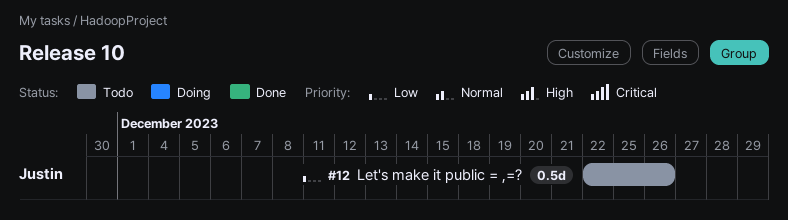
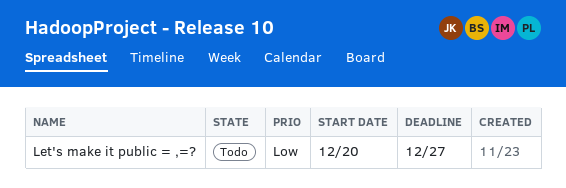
Let's make it public = ,=?, start: Dec 22 -> Dec 20
Let's make it public = ,=?, due: Dec 26 -> Dec 27

